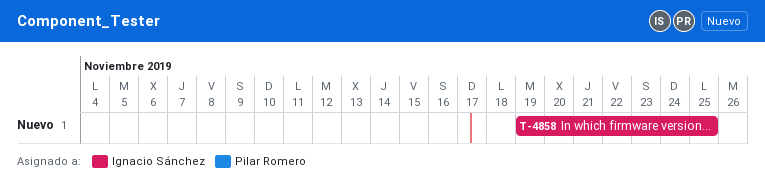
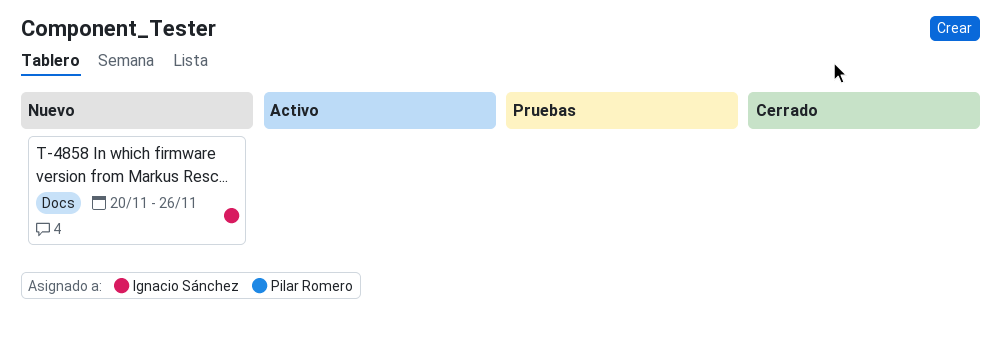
T-4858, start: Nov 19 -> Nov 20
T-4858, due: Nov 25 -> Nov 26

